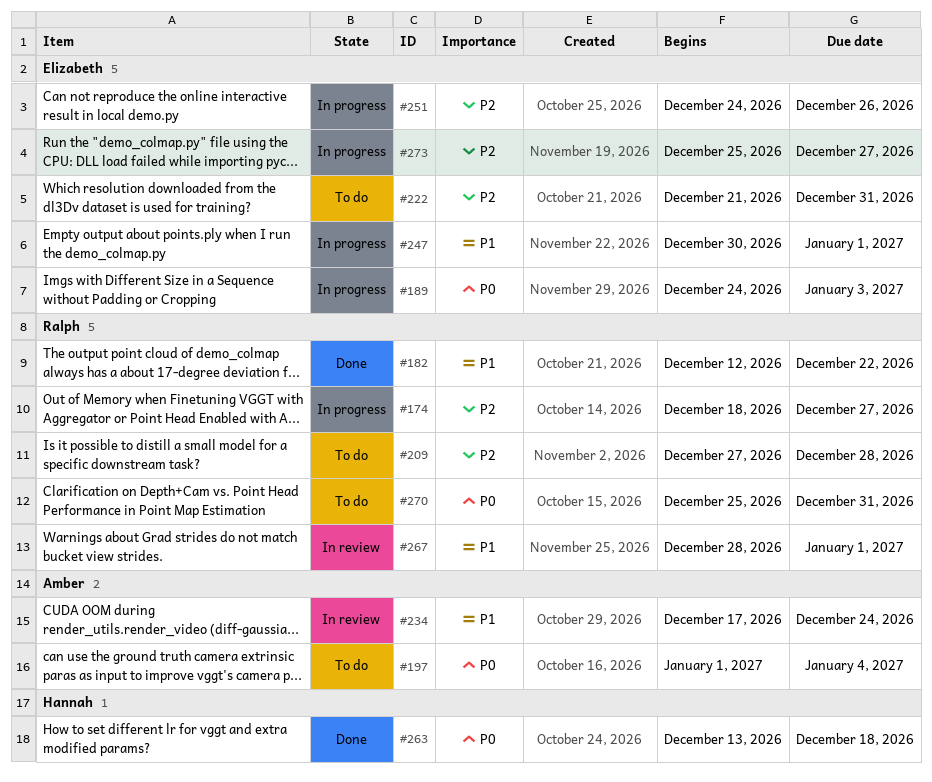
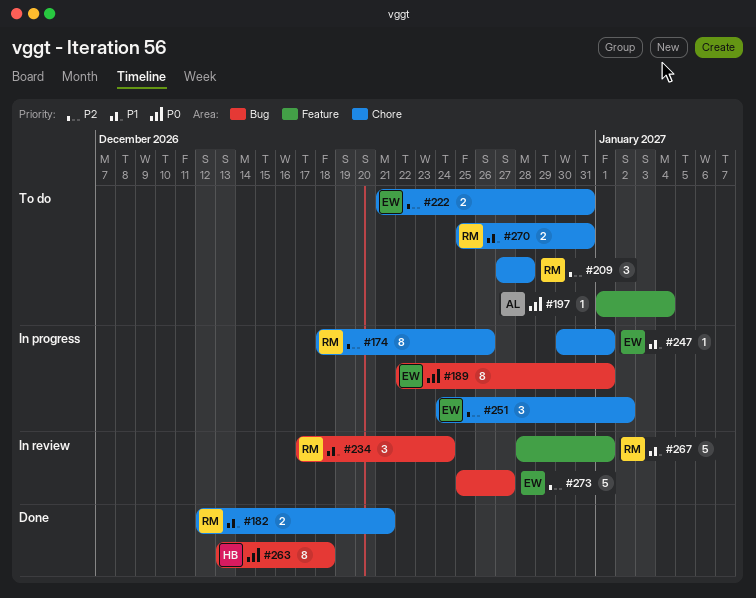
#174, due: Dec 27 -> Dec 26
#182, due: Dec 22 -> Dec 21
#189, start: Dec 24 -> Dec 22
#189, due: Jan 3 -> Jan 1
#234, owner: Amber -> Ralph
#251, due: Dec 26 -> Jan 2
#270, priority: P0 -> P1
#273, status: In progress -> In review

